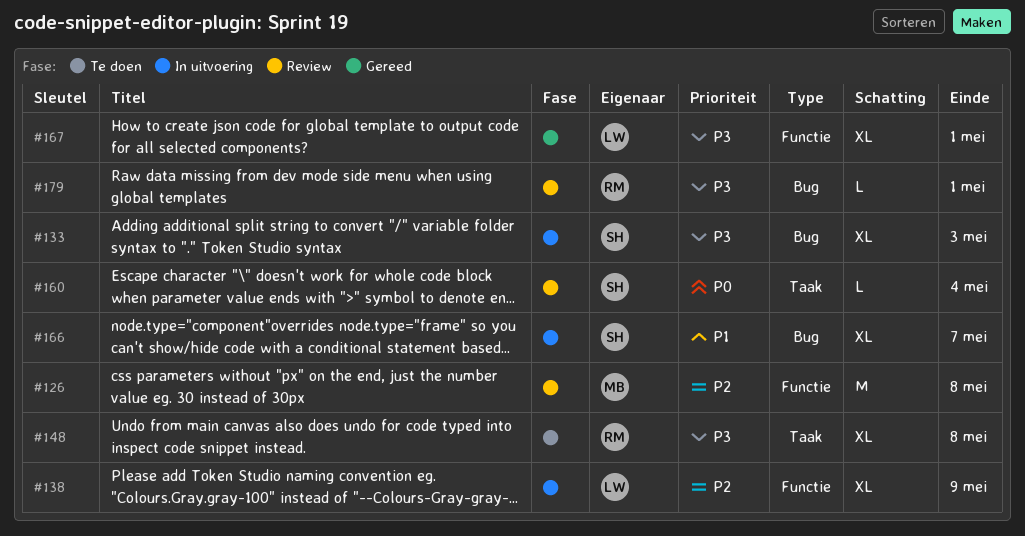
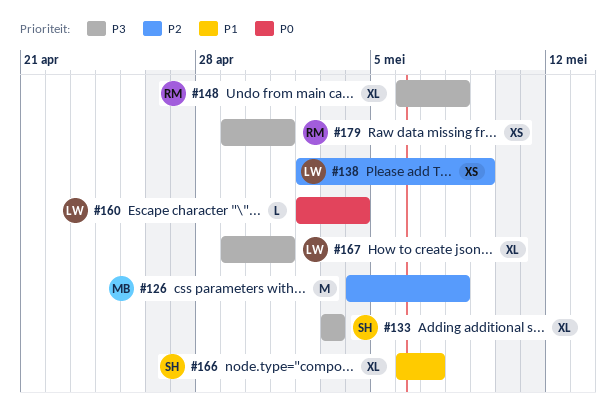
#138, estimate: XL -> XS
#160, owner: SH -> LW
#179, estimate: L -> XS

